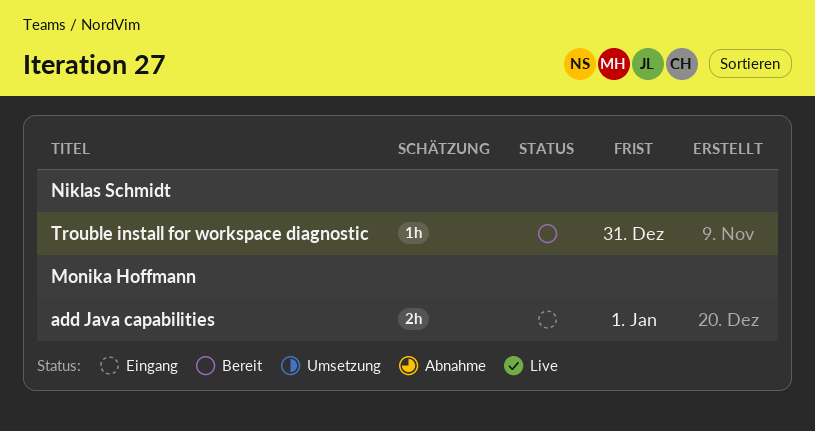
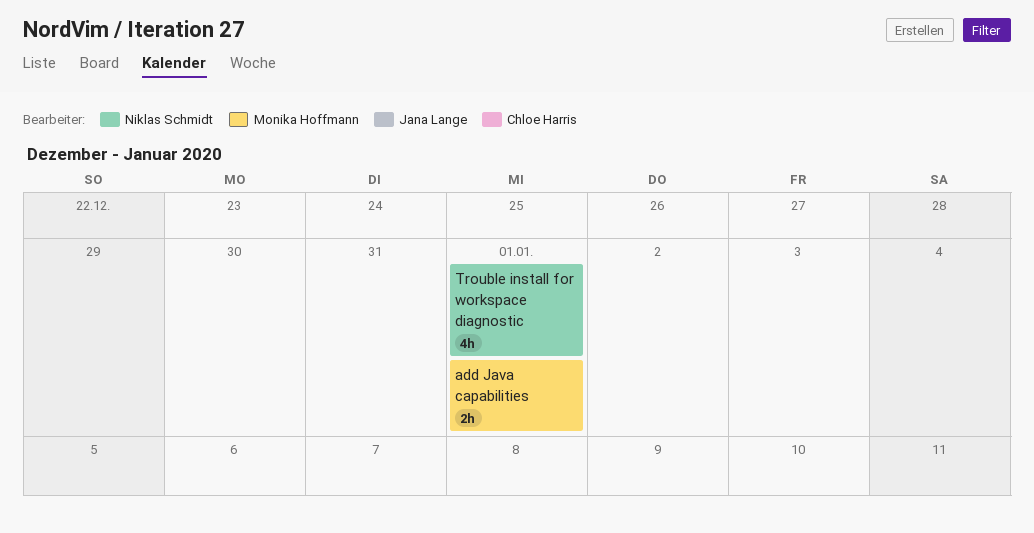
Trouble install for workspace diagnostic, estimate: 1h -> 4h
Trouble install for workspace diagnostic, due: Dec 31 -> Jan 1

